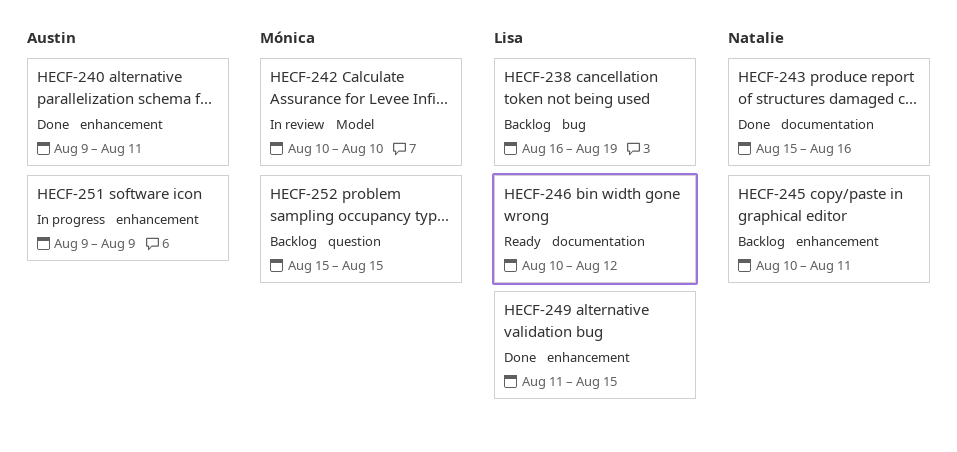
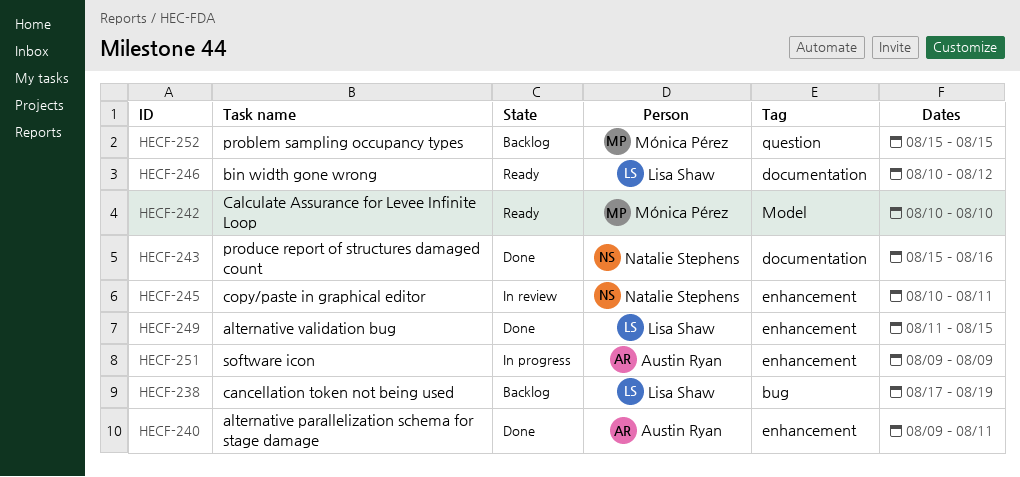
HECF-238, start: Aug 16 -> Aug 17
HECF-242, status: In review -> Ready
HECF-245, status: Backlog -> In review

